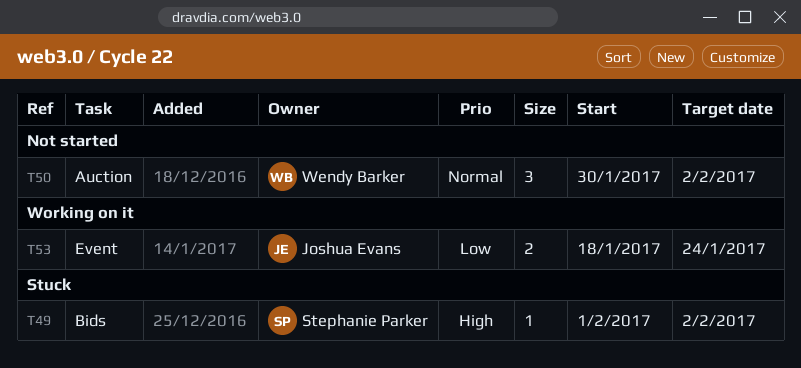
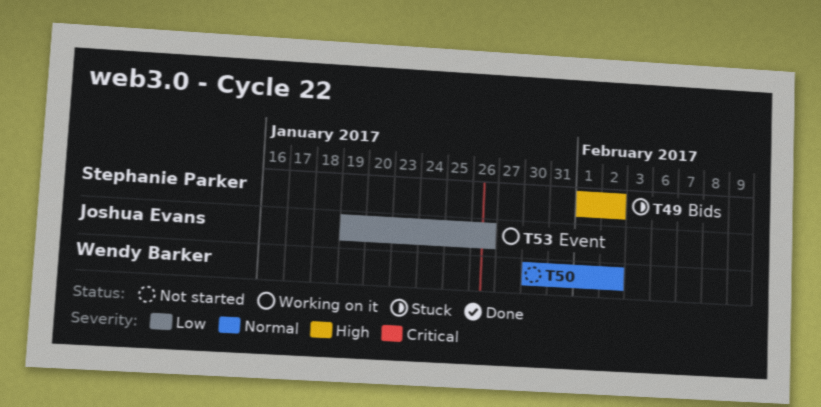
T53, start: Jan 18 -> Jan 19
T53, due: Jan 24 -> Jan 26

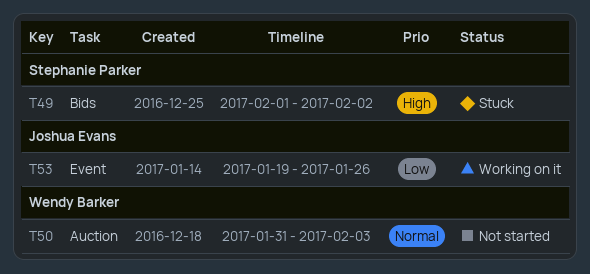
T50, start: Jan 30 -> Jan 31
T50, due: Feb 2 -> Feb 3

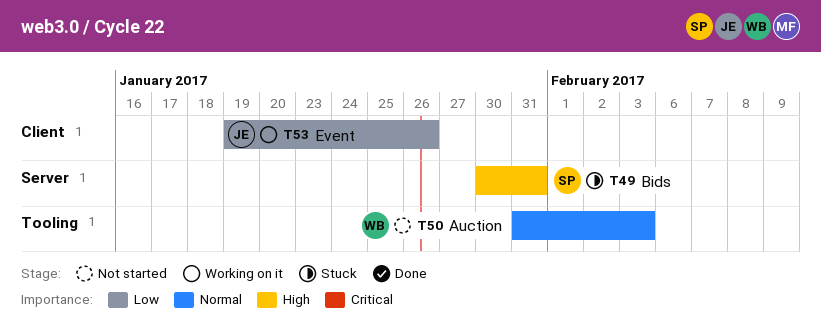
T49, start: Feb 1 -> Jan 30
T49, due: Feb 2 -> Jan 31

